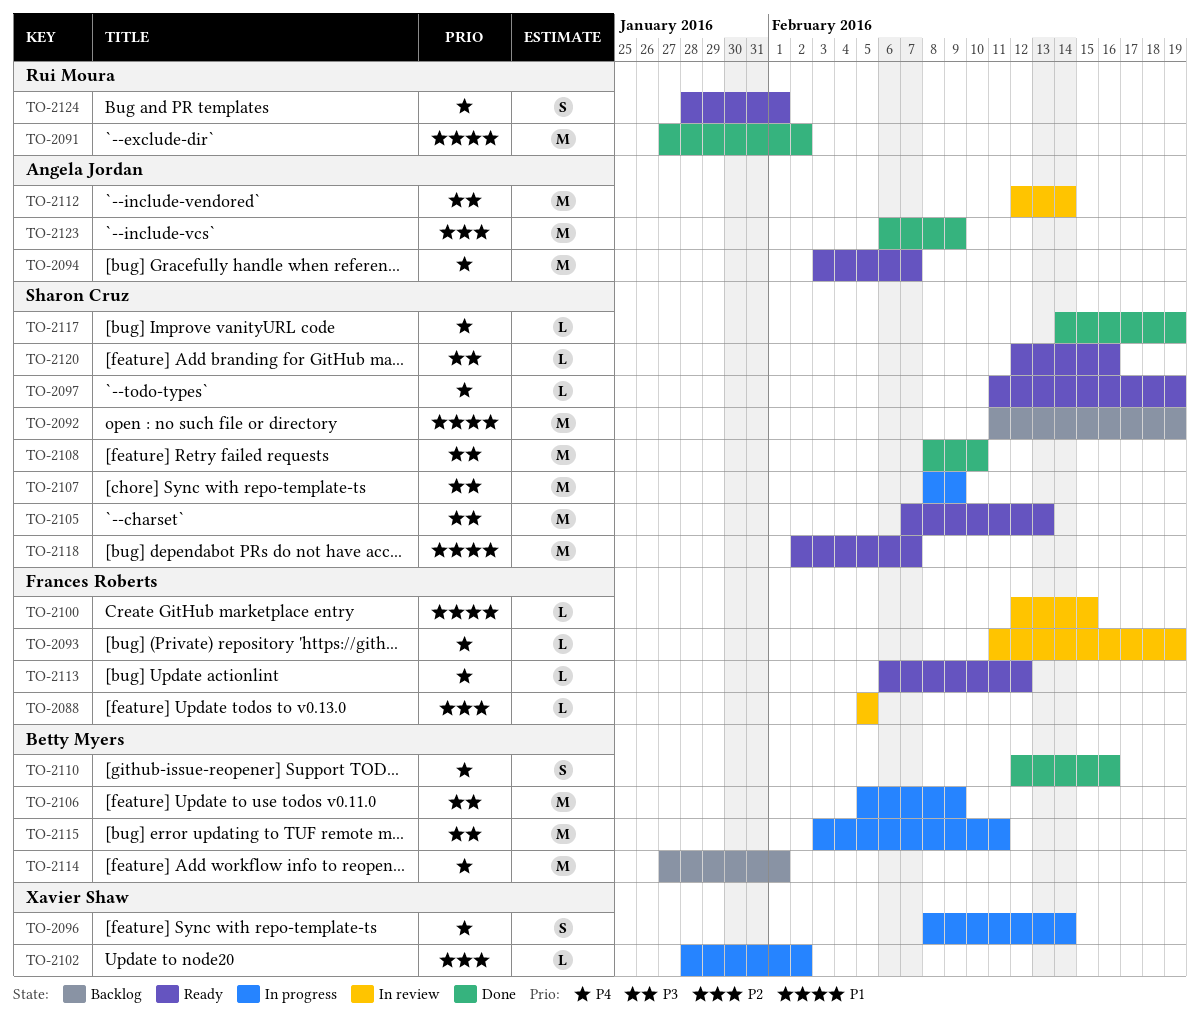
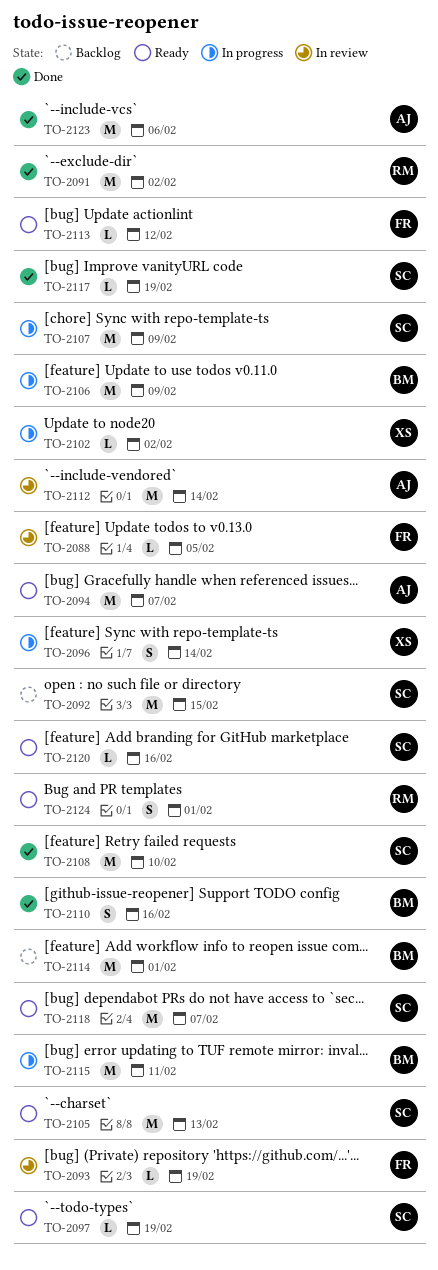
TO-2092, due: Feb 19 -> Feb 15
TO-2100: present -> none
TO-2123, due: Feb 9 -> Feb 6

